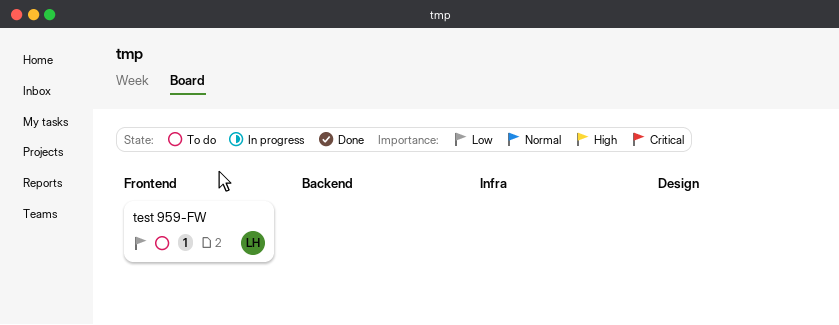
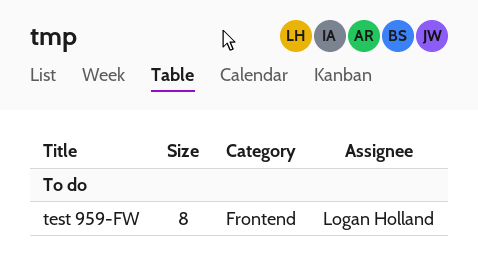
test 959-FW, estimate: 1 -> 8

